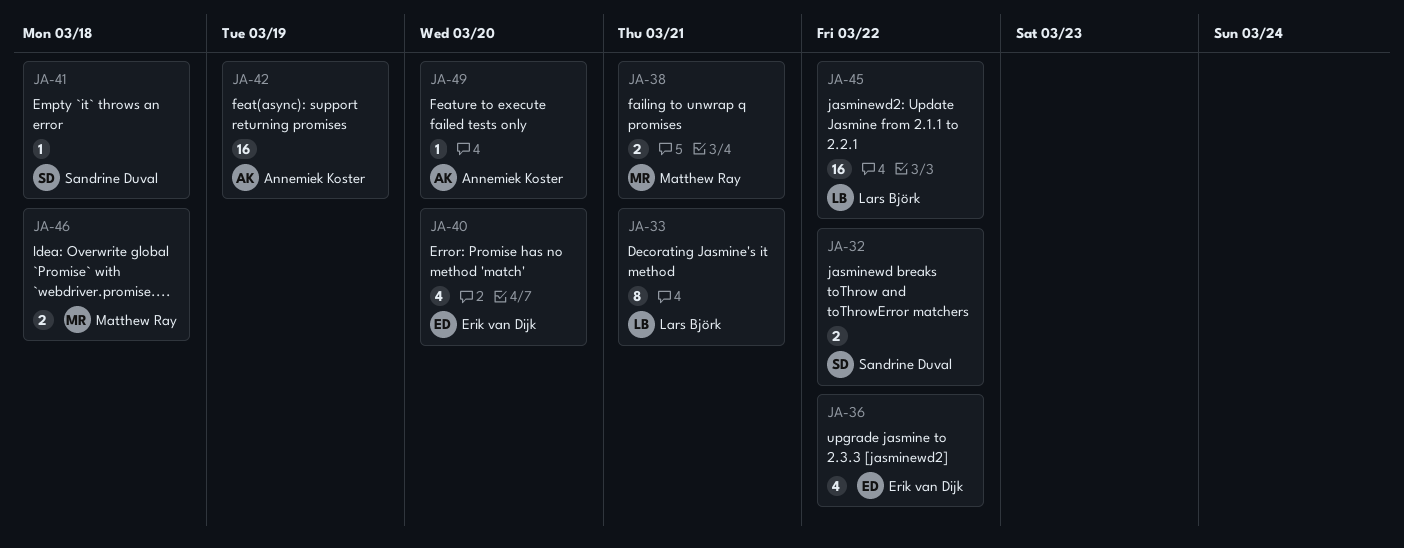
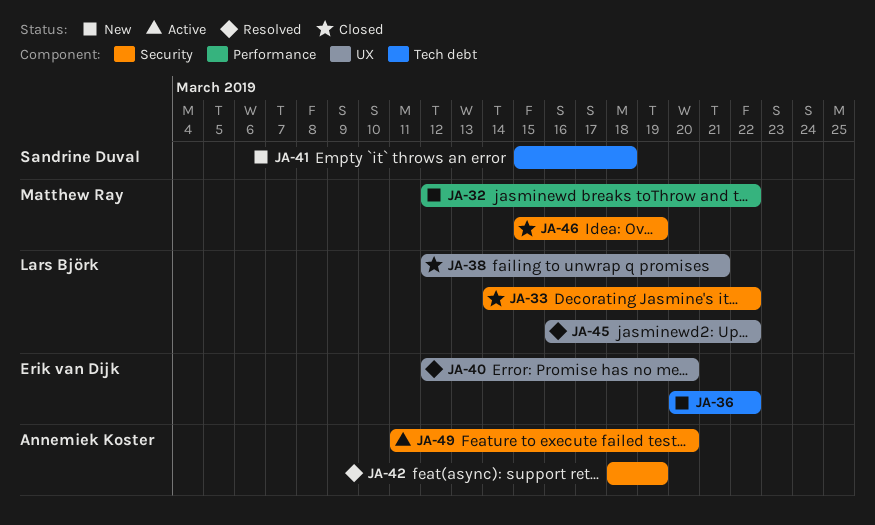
JA-32, owner: Sandrine Duval -> Matthew Ray
JA-33, due: Mar 21 -> Mar 22
JA-38, owner: Matthew Ray -> Lars Björk
JA-46, due: Mar 18 -> Mar 19

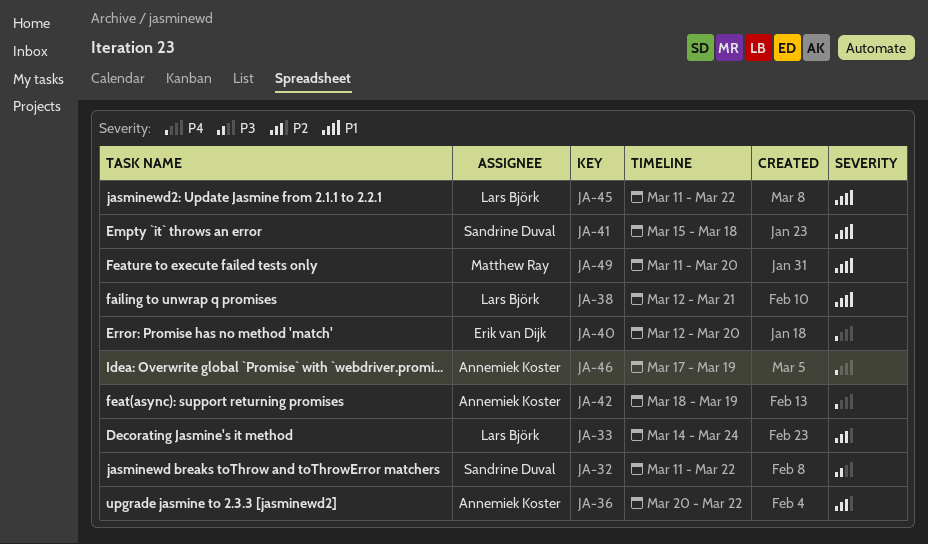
JA-32, owner: Matthew Ray -> Sandrine Duval
JA-32, start: Mar 12 -> Mar 11
JA-33, due: Mar 22 -> Mar 24
JA-36, owner: Erik van Dijk -> Annemiek Koster
JA-45, start: Mar 16 -> Mar 11
JA-46, owner: Matthew Ray -> Annemiek Koster
JA-46, start: Mar 15 -> Mar 17
JA-49, owner: Annemiek Koster -> Matthew Ray

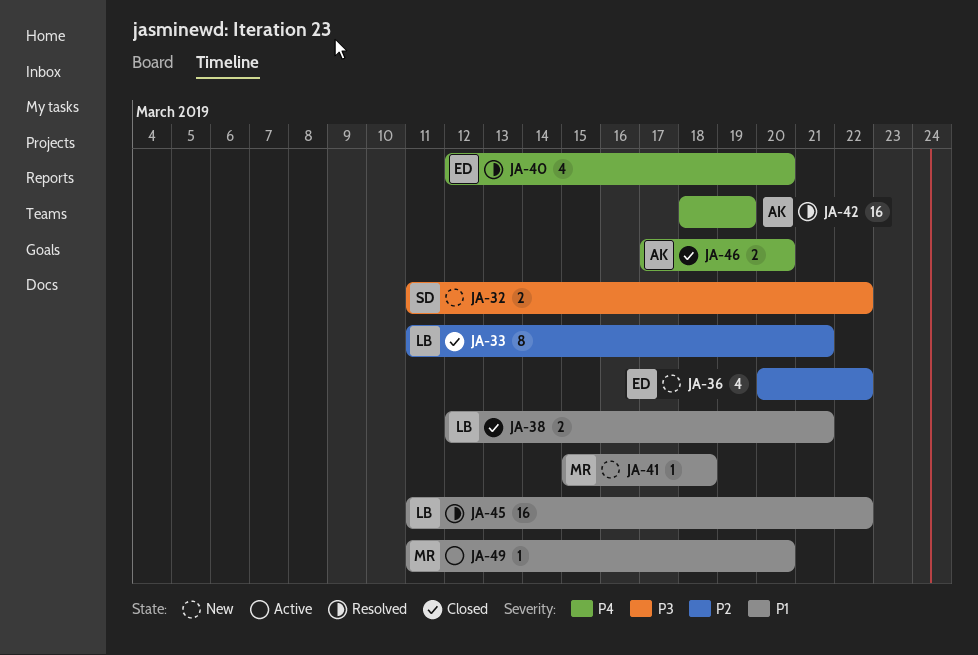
JA-33, start: Mar 14 -> Mar 11
JA-33, due: Mar 24 -> Mar 21
JA-36, owner: Annemiek Koster -> Erik van Dijk
JA-41, owner: Sandrine Duval -> Matthew Ray
JA-46, due: Mar 19 -> Mar 20

